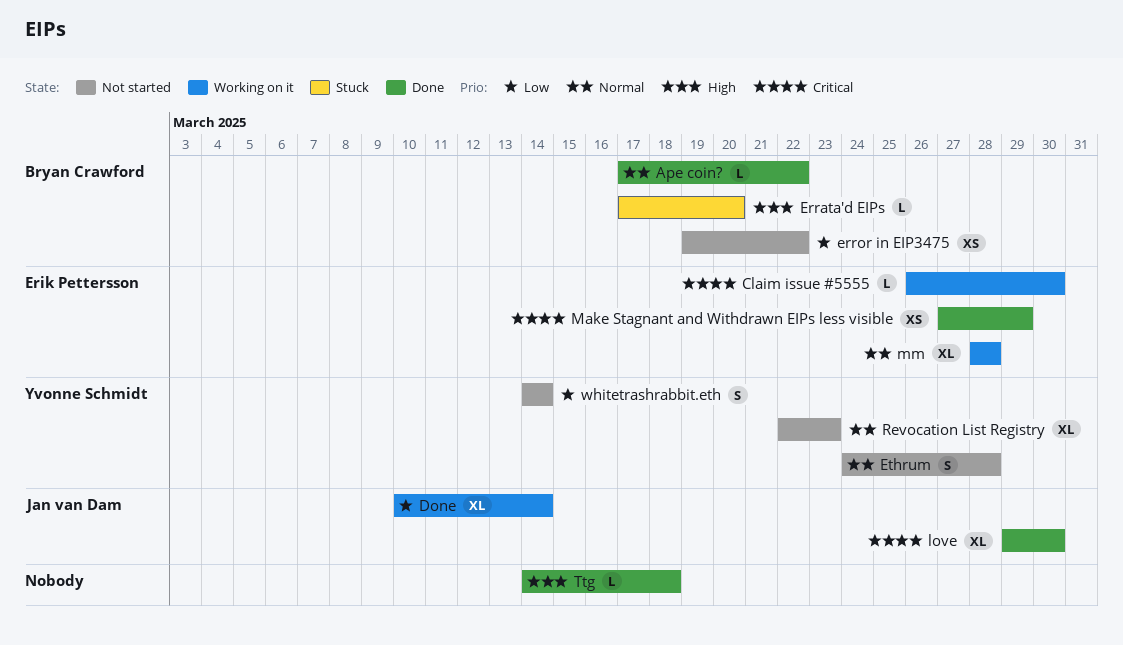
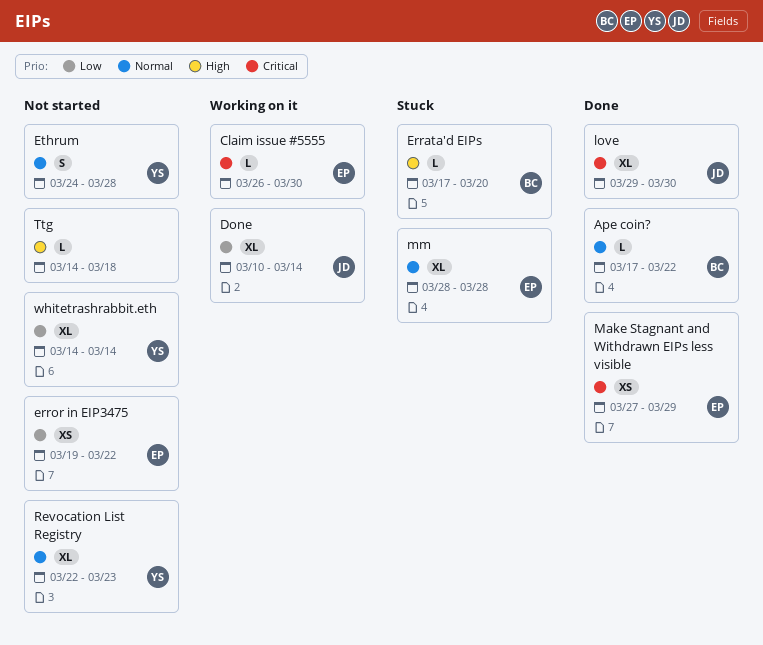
error in EIP3475, owner: Bryan Crawford -> Erik Pettersson
mm, status: Working on it -> Stuck
Ttg, status: Done -> Not started
whitetrashrabbit.eth, estimate: S -> XL

